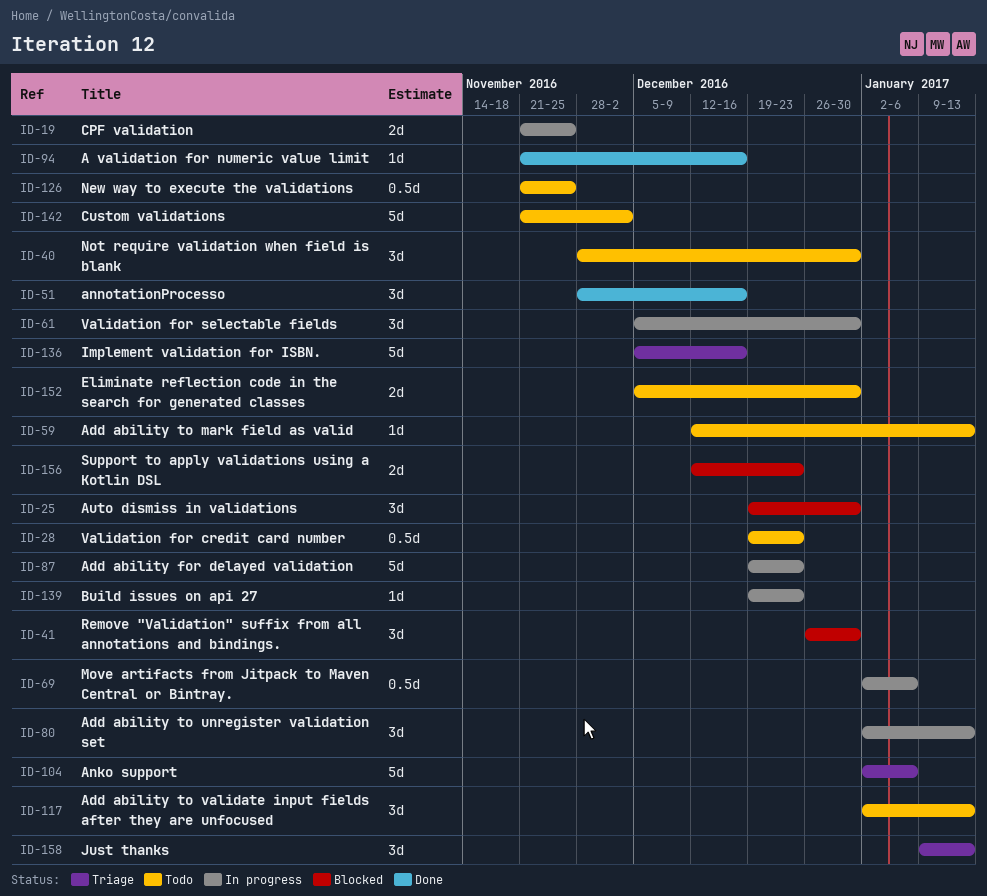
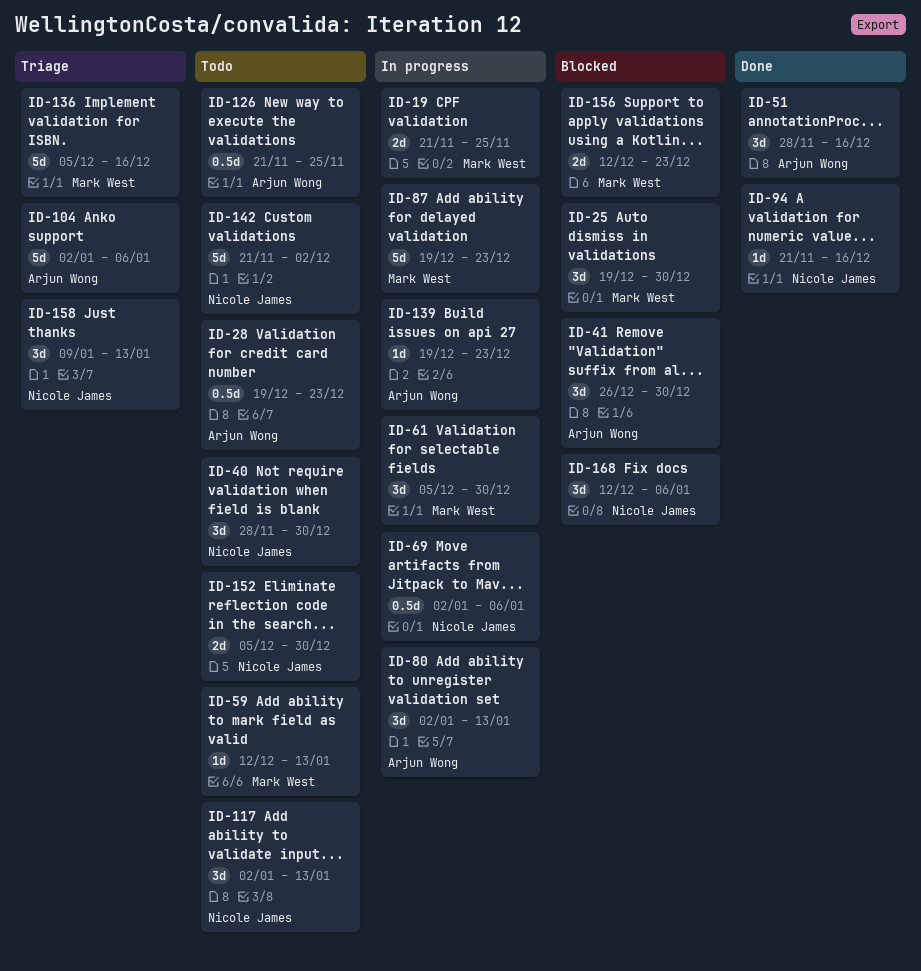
ID-168: none -> present

